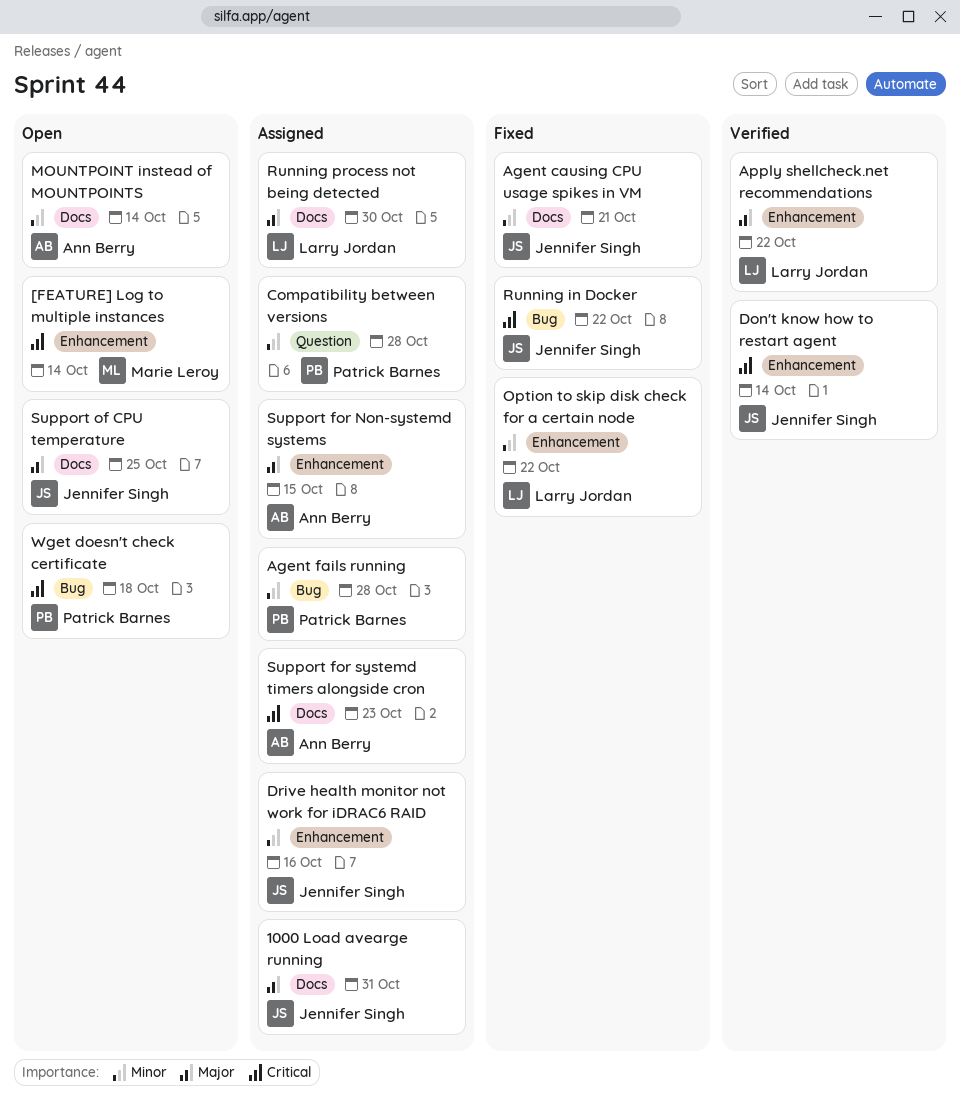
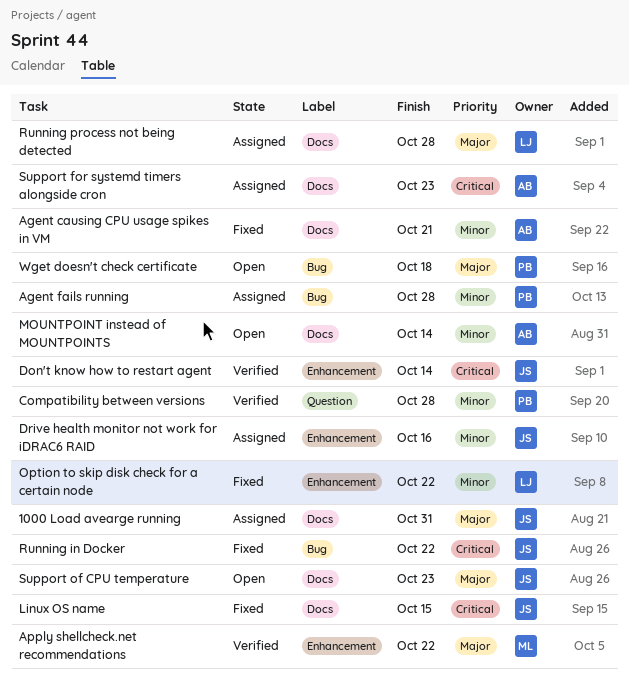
[FEATURE] Log to multiple instances: present -> none
Agent causing CPU usage spikes in VM, owner: Jennifer Singh -> Ann Berry
Apply shellcheck.net recommendations, owner: Larry Jordan -> Marie Leroy
Compatibility between versions, status: Assigned -> Verified
Linux OS name: none -> present
Running process not being detected, due: Oct 30 -> Oct 28
Support for Non-systemd systems: present -> none
Support of CPU temperature, due: Oct 25 -> Oct 23
Wget doesn't check certificate, priority: Critical -> Major

